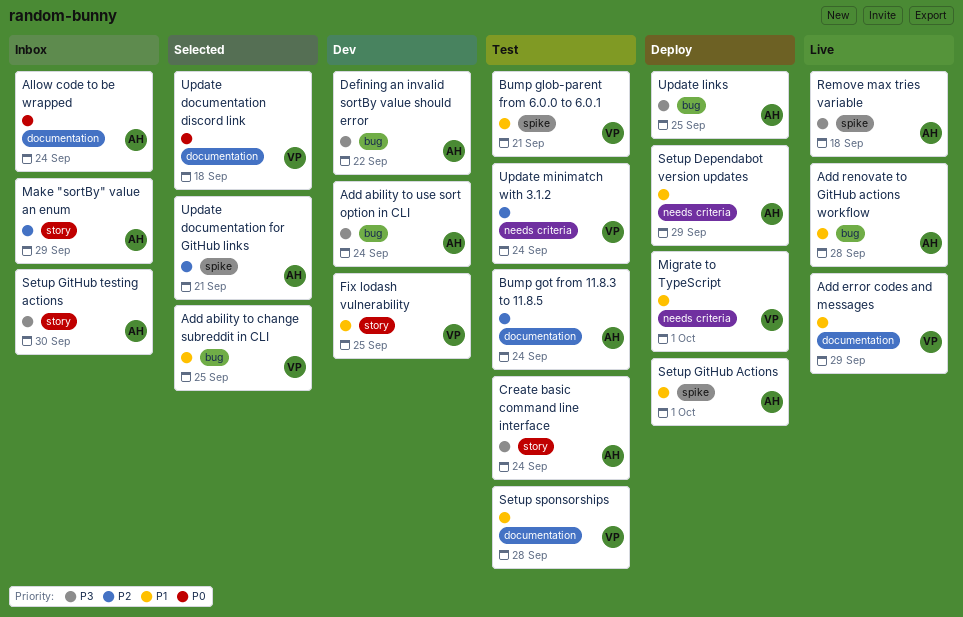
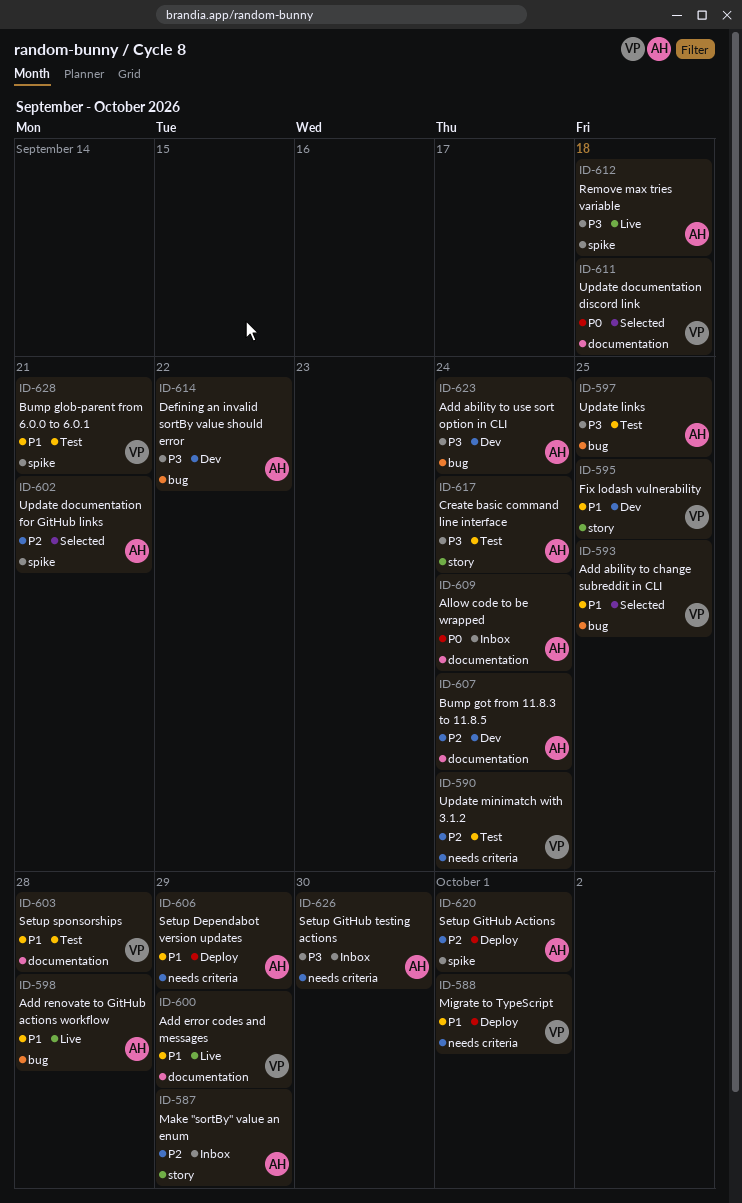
Bump got from 11.8.3 to 11.8.5, status: Test -> Dev
Setup GitHub Actions, priority: P1 -> P2
Setup GitHub testing actions, label: story -> needs criteria
Update links, status: Deploy -> Test

